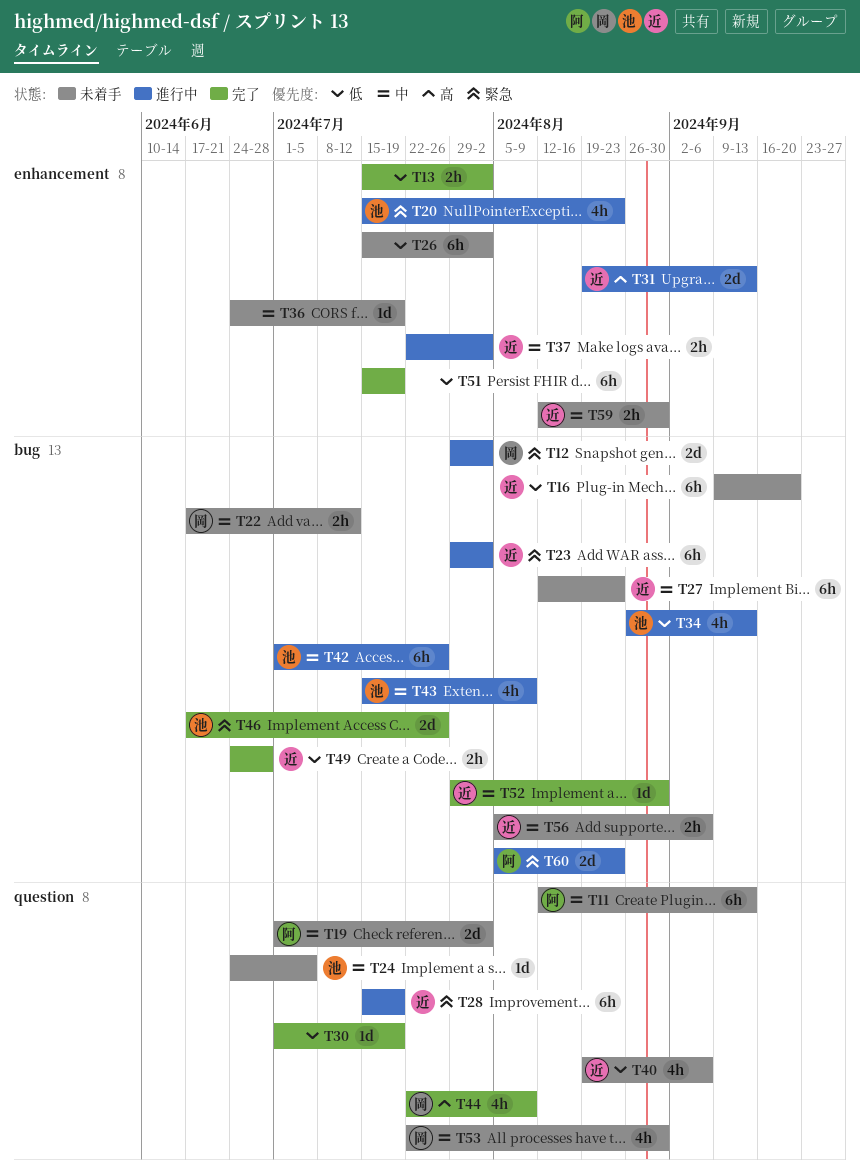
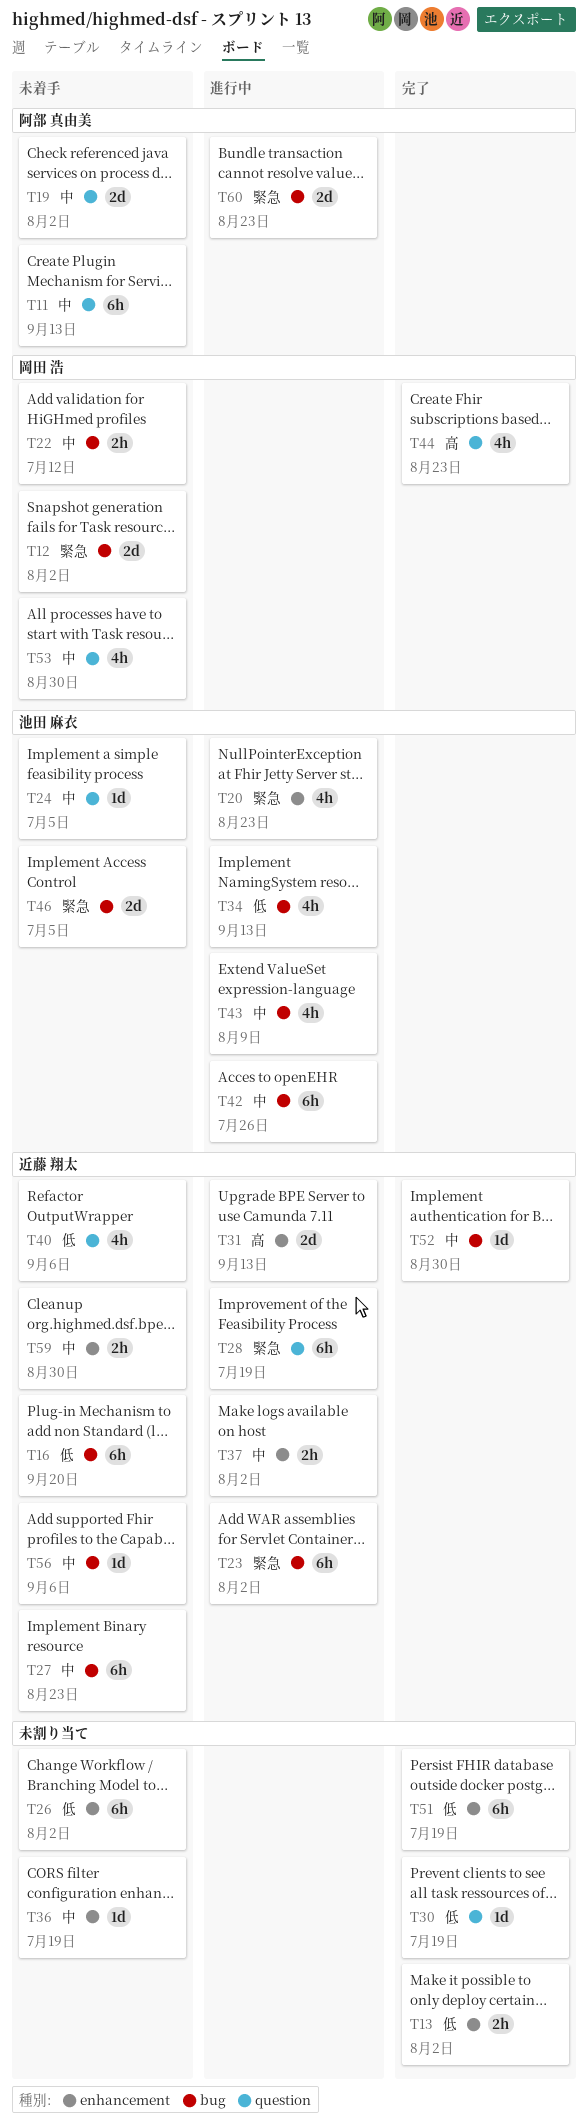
T12, status: 進行中 -> 未着手
T44, due: Aug 9 -> Aug 23
T46, status: 完了 -> 未着手
T46, due: Jul 26 -> Jul 5
T49: present -> none
T56, estimate: 2h -> 1d

